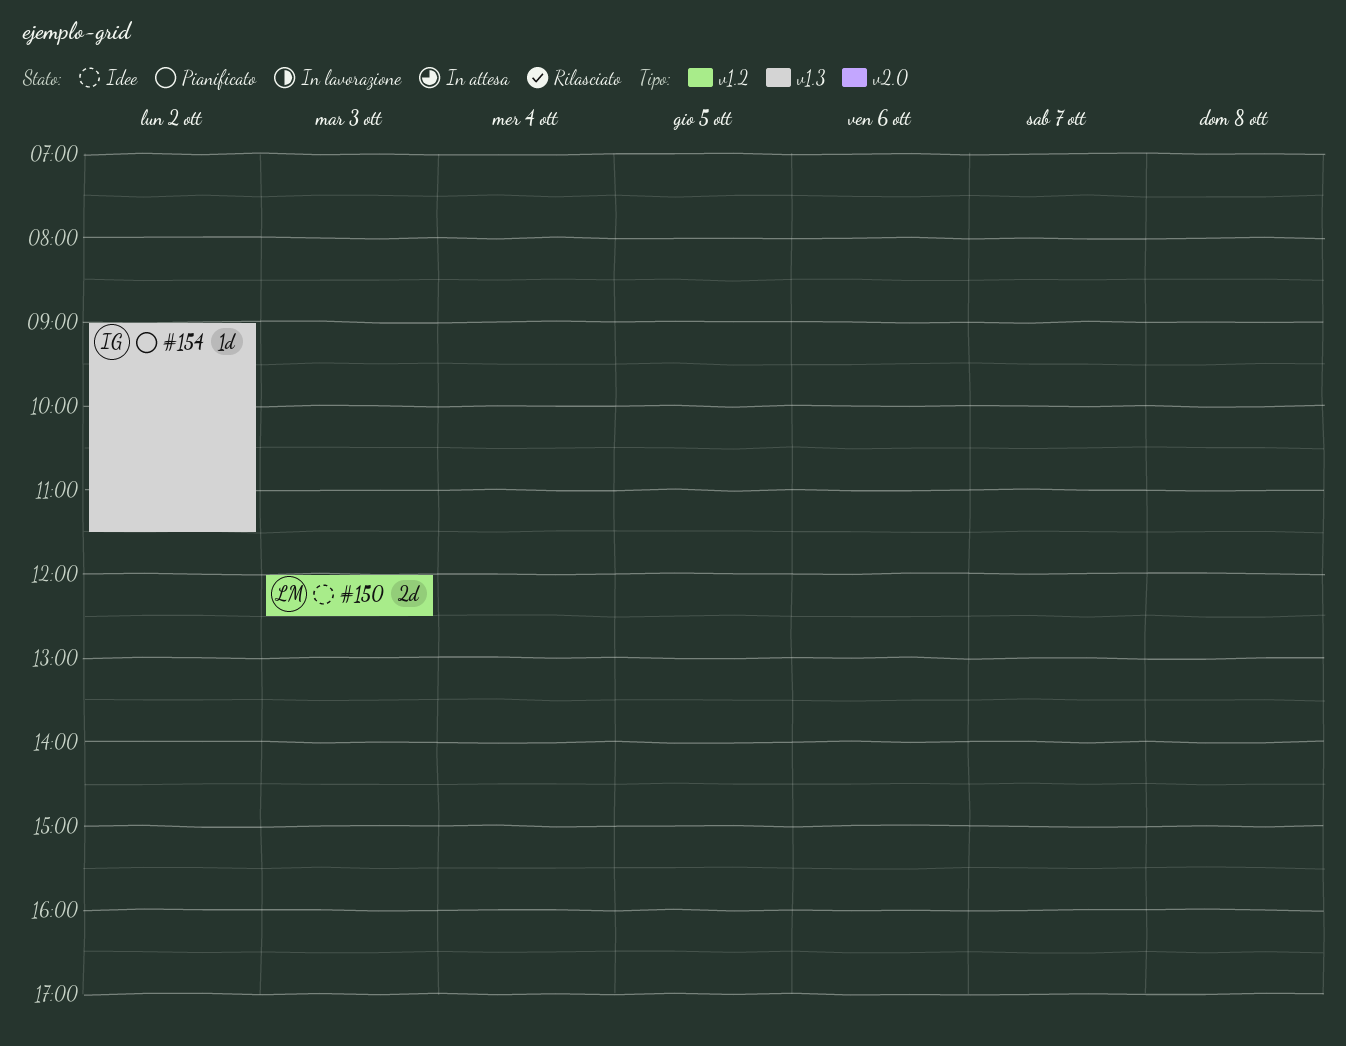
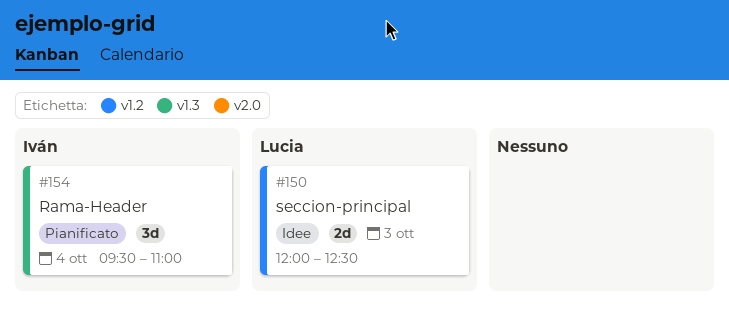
#154, estimate: 1d -> 3d
#154, day: Oct 2 -> Oct 4
#154, begins: 09:00 -> 09:30
#154, ends: 11:30 -> 11:00

